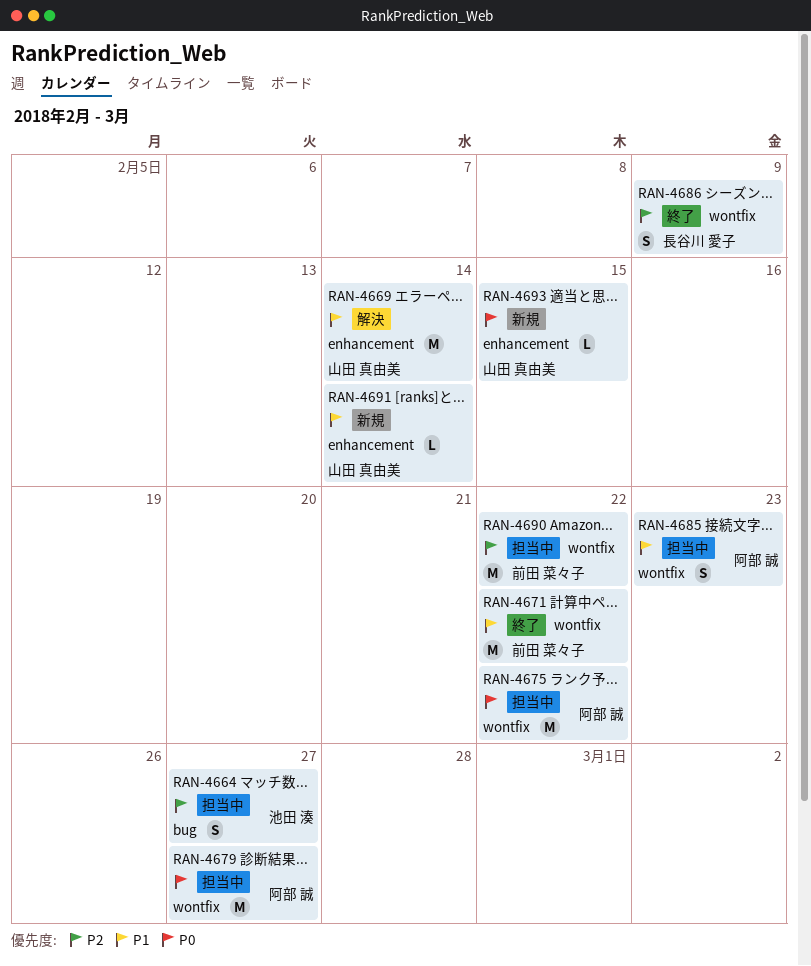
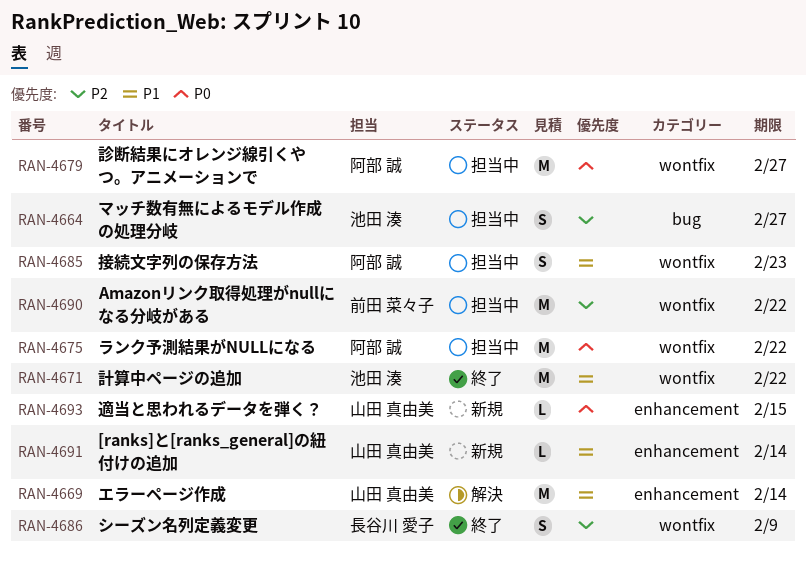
RAN-4671, owner: 前田 菜々子 -> 池田 湊

